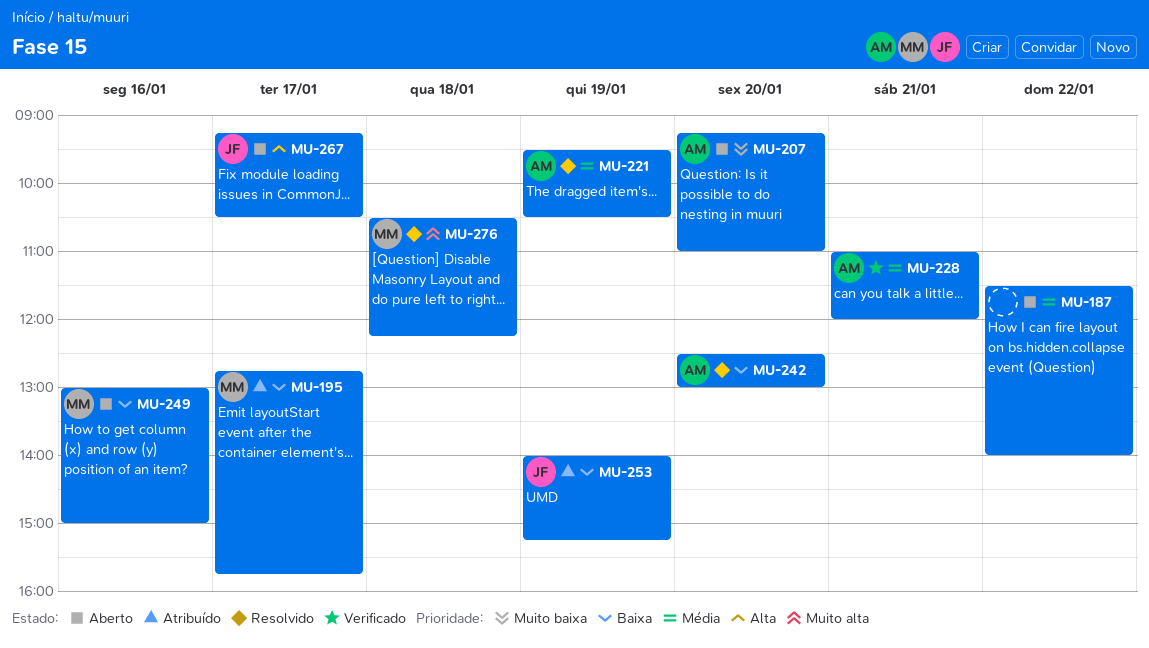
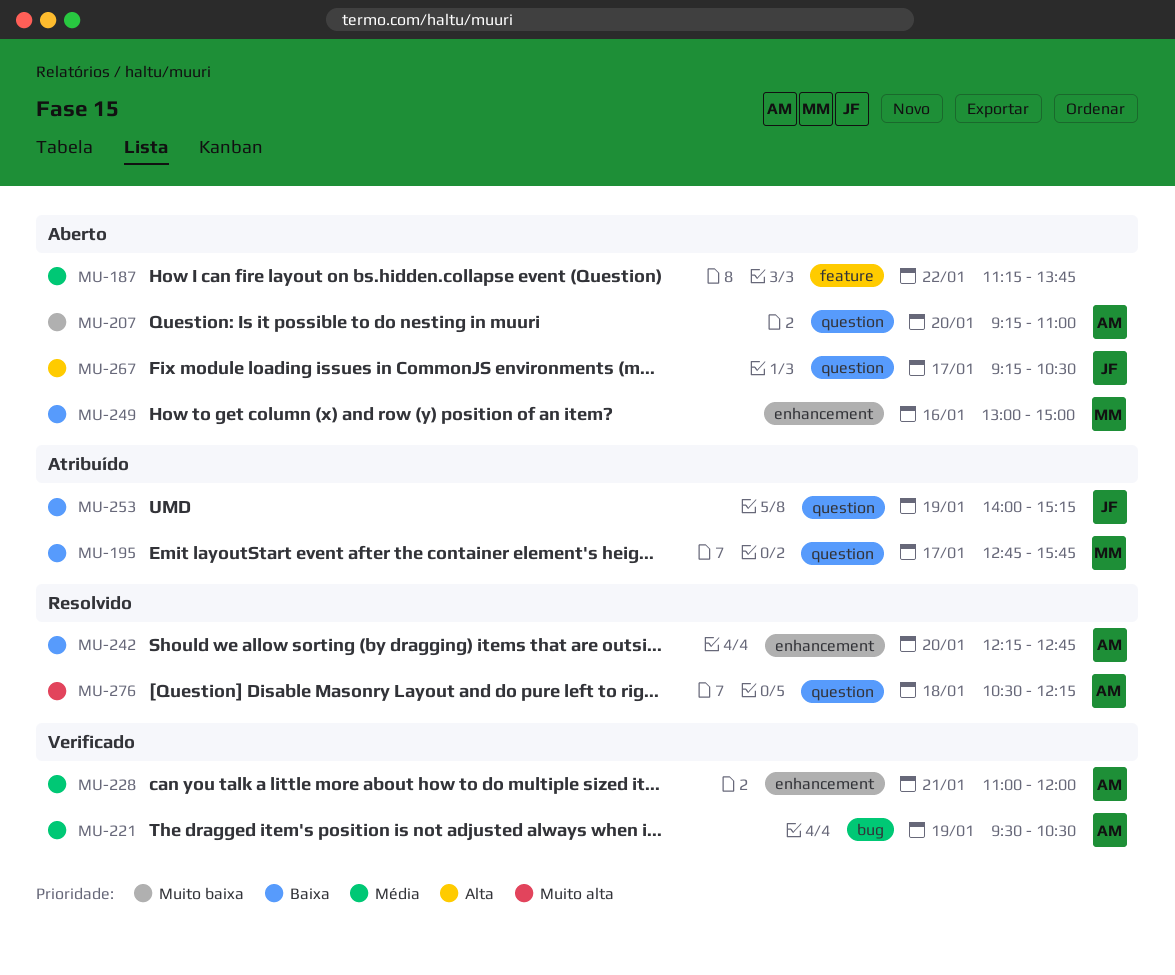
MU-187, begins: 11:30 -> 11:15
MU-187, ends: 14:00 -> 13:45
MU-221, status: Resolvido -> Verificado
MU-242, begins: 12:30 -> 12:15
MU-242, ends: 13:00 -> 12:45
MU-276, owner: MM -> AM

